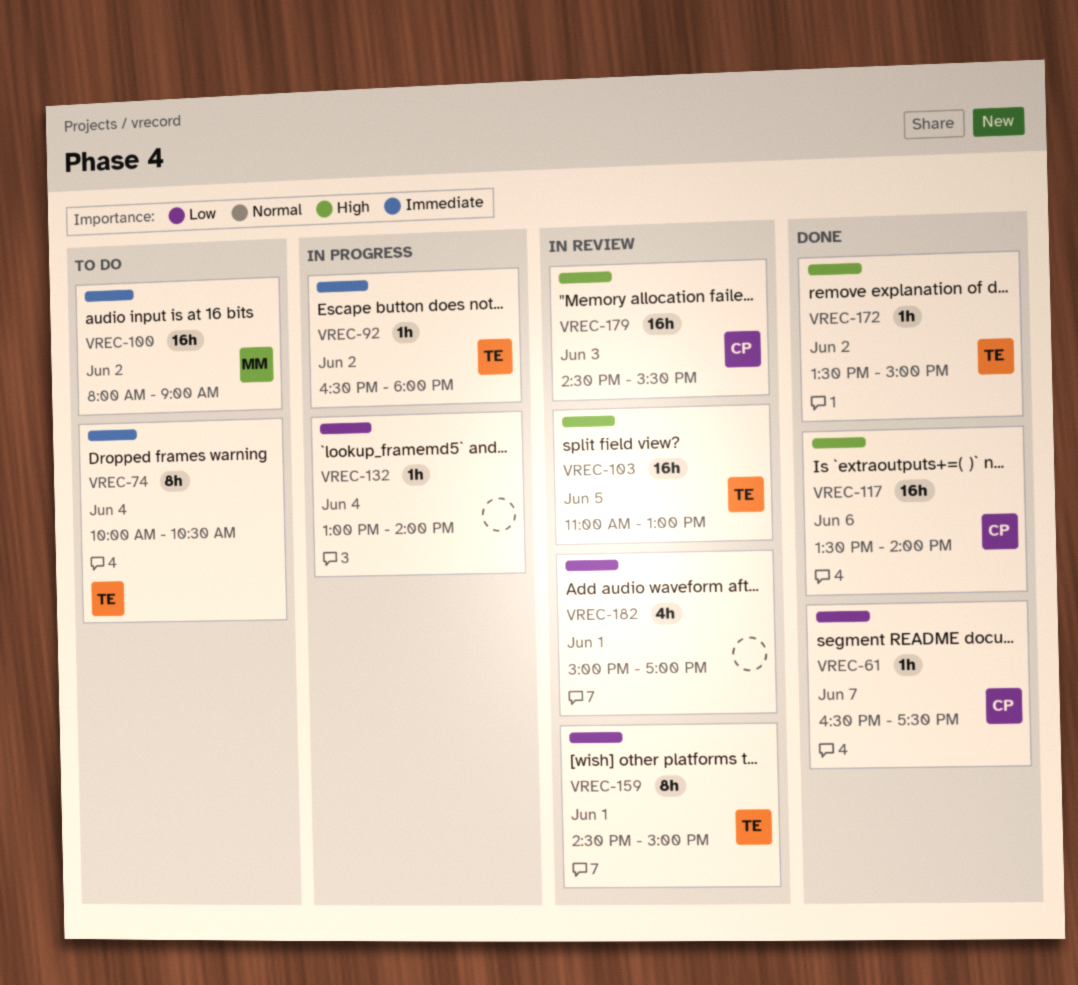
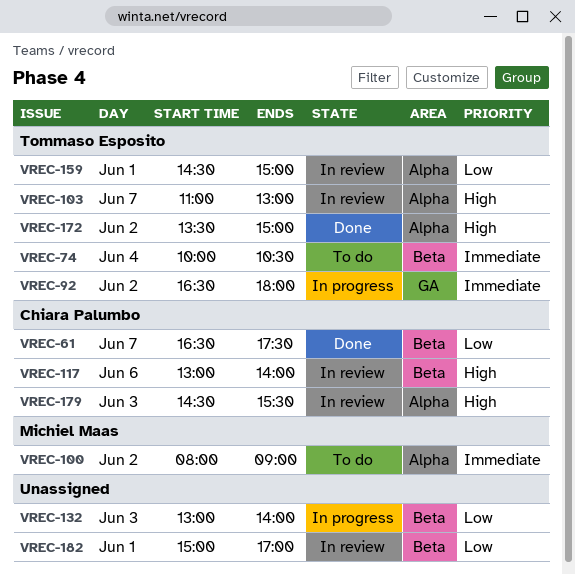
VREC-103, day: Jun 5 -> Jun 7
VREC-117, status: Done -> In review
VREC-117, begins: 13:30 -> 13:00
VREC-132, day: Jun 4 -> Jun 3

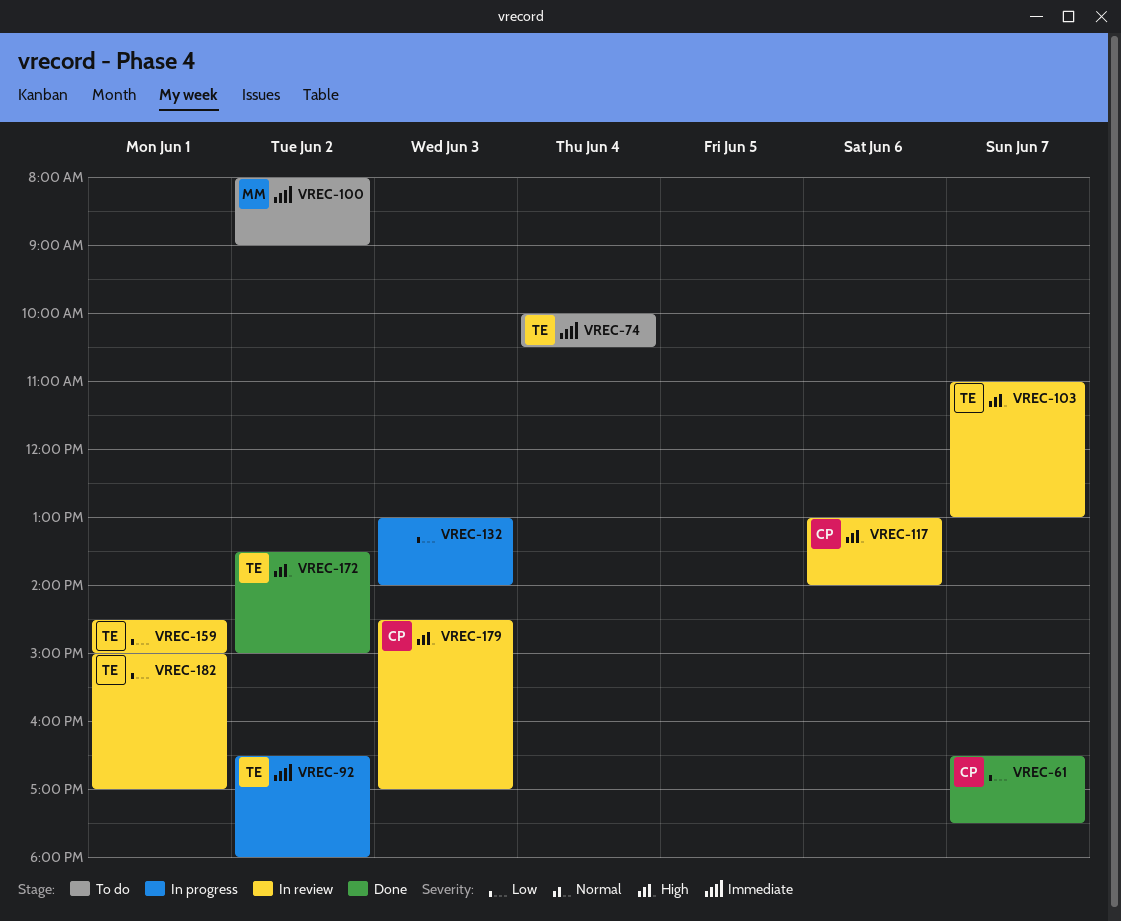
VREC-179, ends: 15:30 -> 17:00
VREC-182, owner: none -> Tommaso Esposito

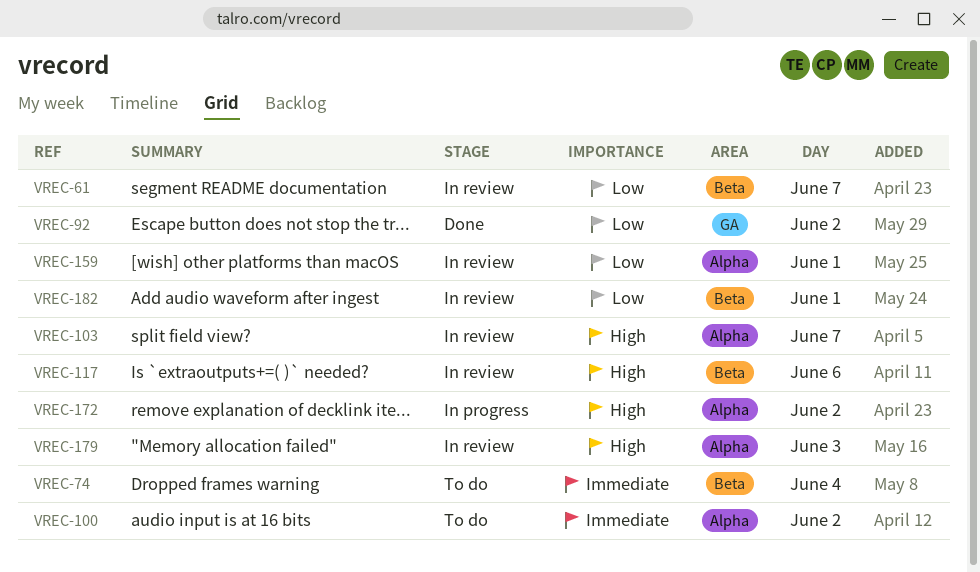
VREC-61, status: Done -> In review
VREC-92, status: In progress -> Done
VREC-92, priority: Immediate -> Low
VREC-132: present -> none
VREC-172, status: Done -> In progress

